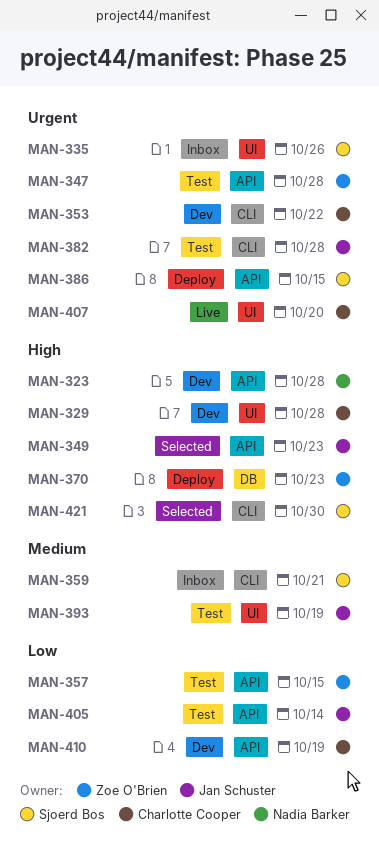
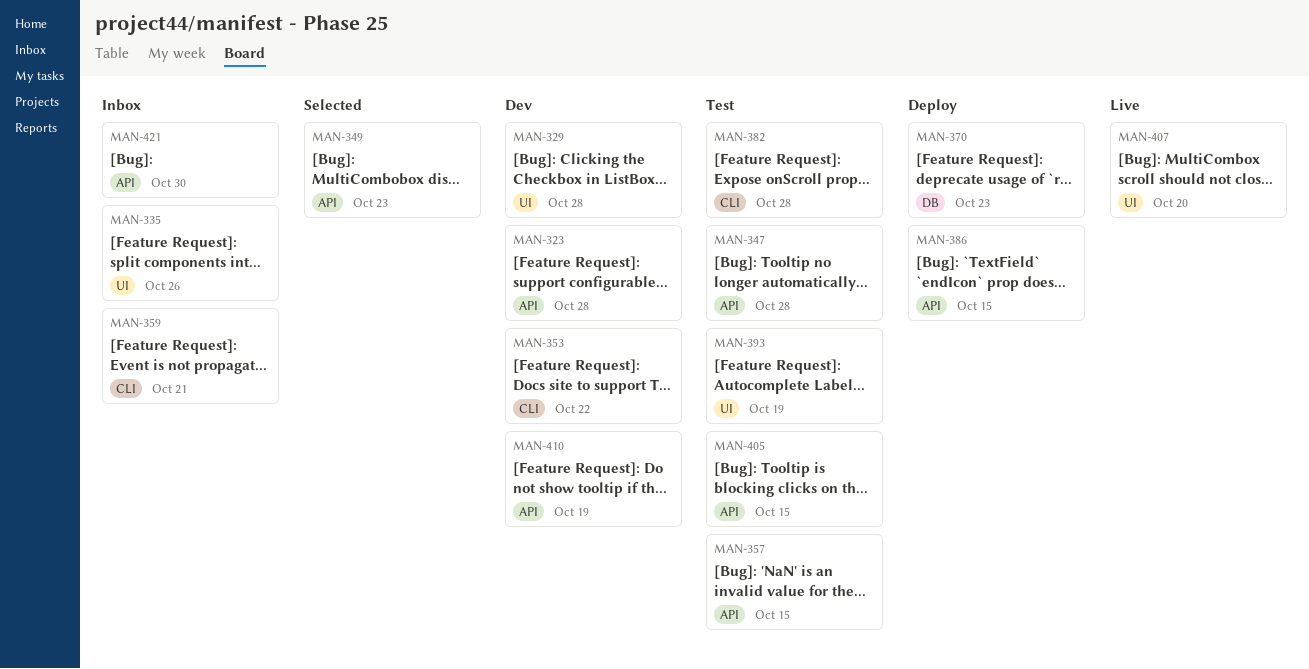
MAN-405, due: Oct 14 -> Oct 15
MAN-421, status: Selected -> Inbox
MAN-421, label: CLI -> API

